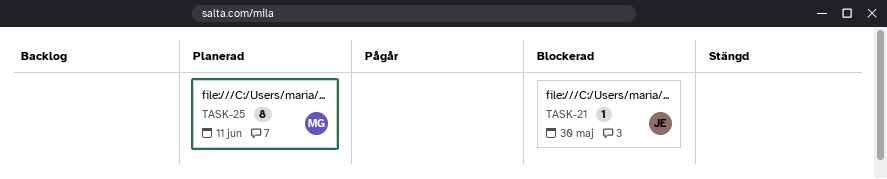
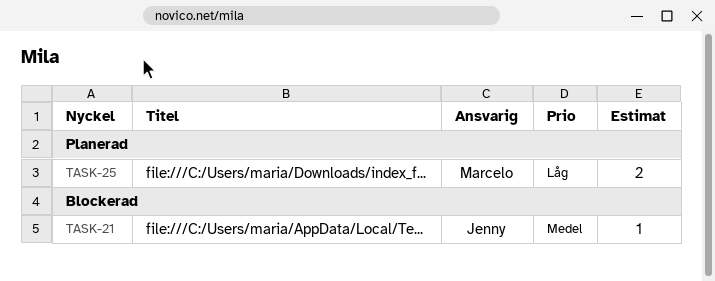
TASK-25, estimate: 8 -> 2

